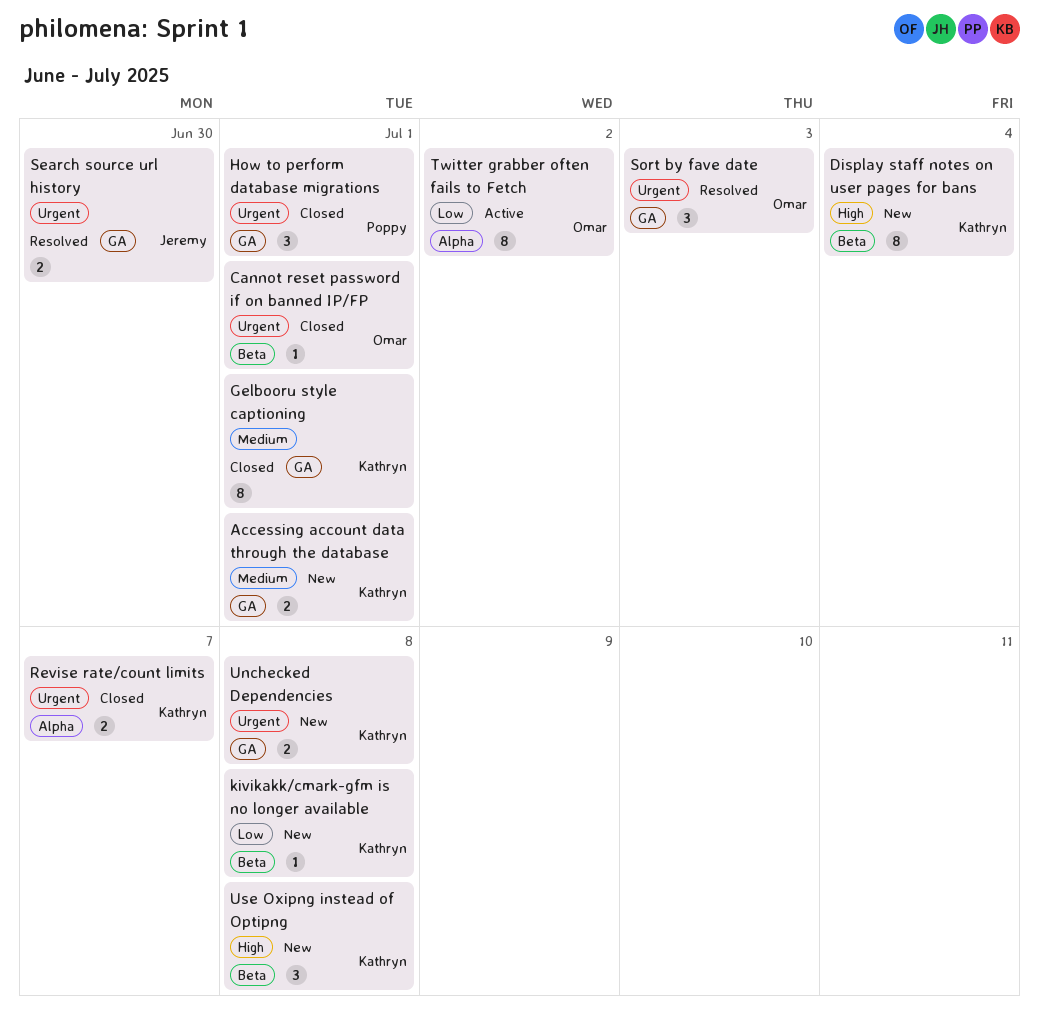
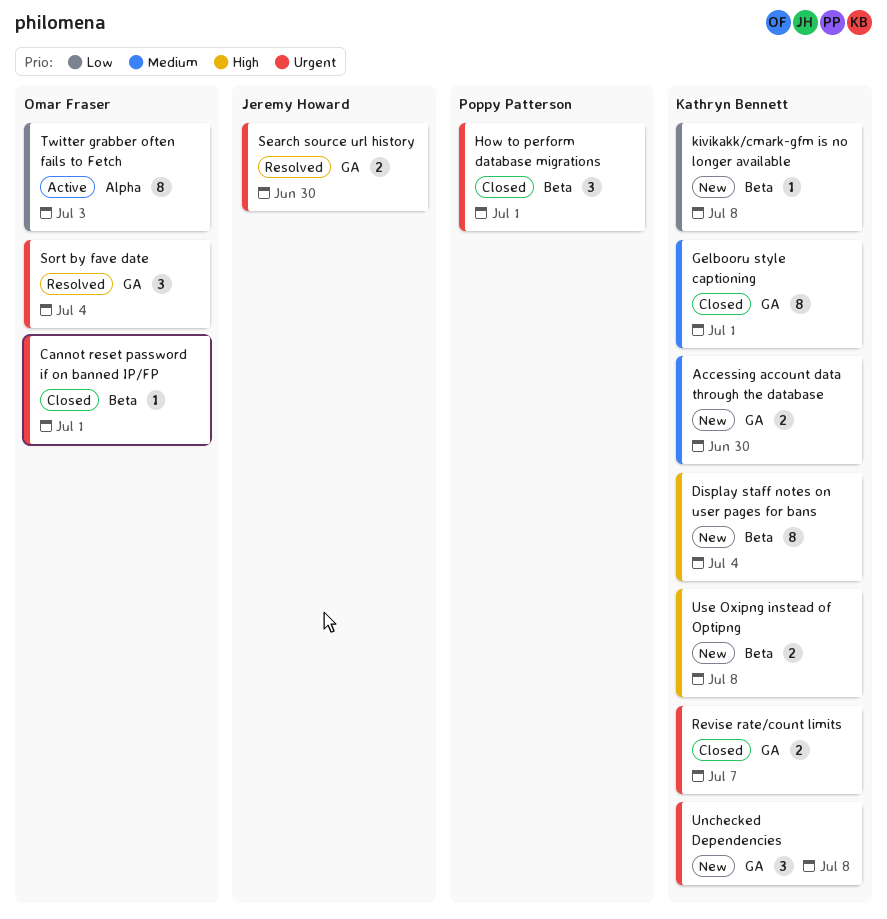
Accessing account data through the database, due: Jul 1 -> Jun 30
How to perform database migrations, label: GA -> Beta
Revise rate/count limits, label: Alpha -> GA
Sort by fave date, due: Jul 3 -> Jul 4
Twitter grabber often fails to Fetch, due: Jul 2 -> Jul 3
Unchecked Dependencies, estimate: 2 -> 3
Use Oxipng instead of Optipng, estimate: 3 -> 2

